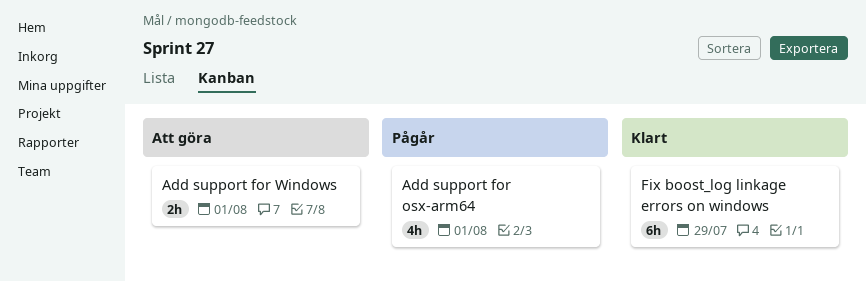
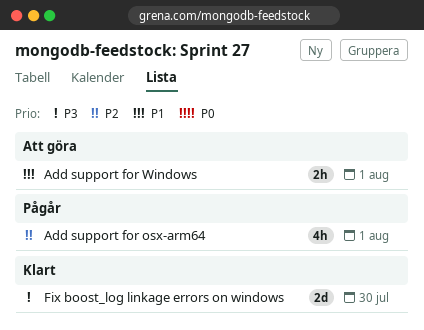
Fix boost_log linkage errors on windows, estimate: 6h -> 2d
Fix boost_log linkage errors on windows, due: Jul 29 -> Jul 30

